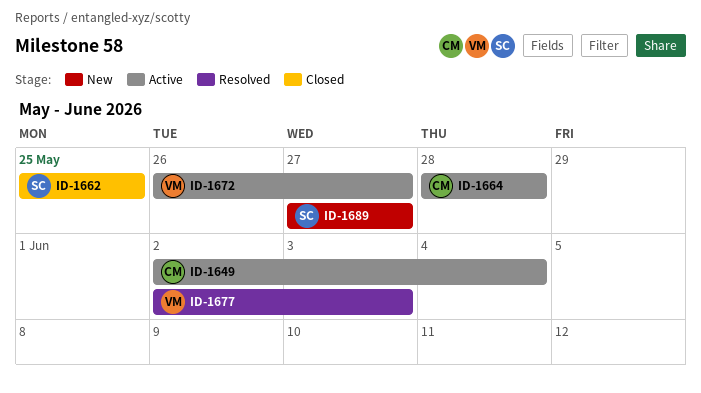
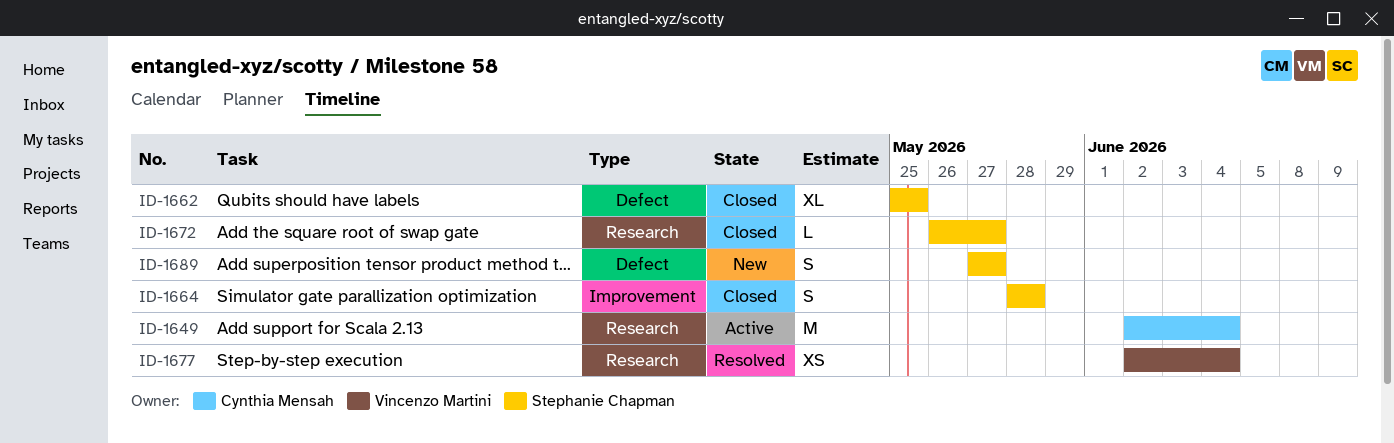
ID-1664, status: Active -> Closed
ID-1664, owner: Cynthia Mensah -> Stephanie Chapman
ID-1672, status: Active -> Closed
ID-1672, owner: Vincenzo Martini -> Stephanie Chapman
ID-1677, due: Jun 3 -> Jun 4

